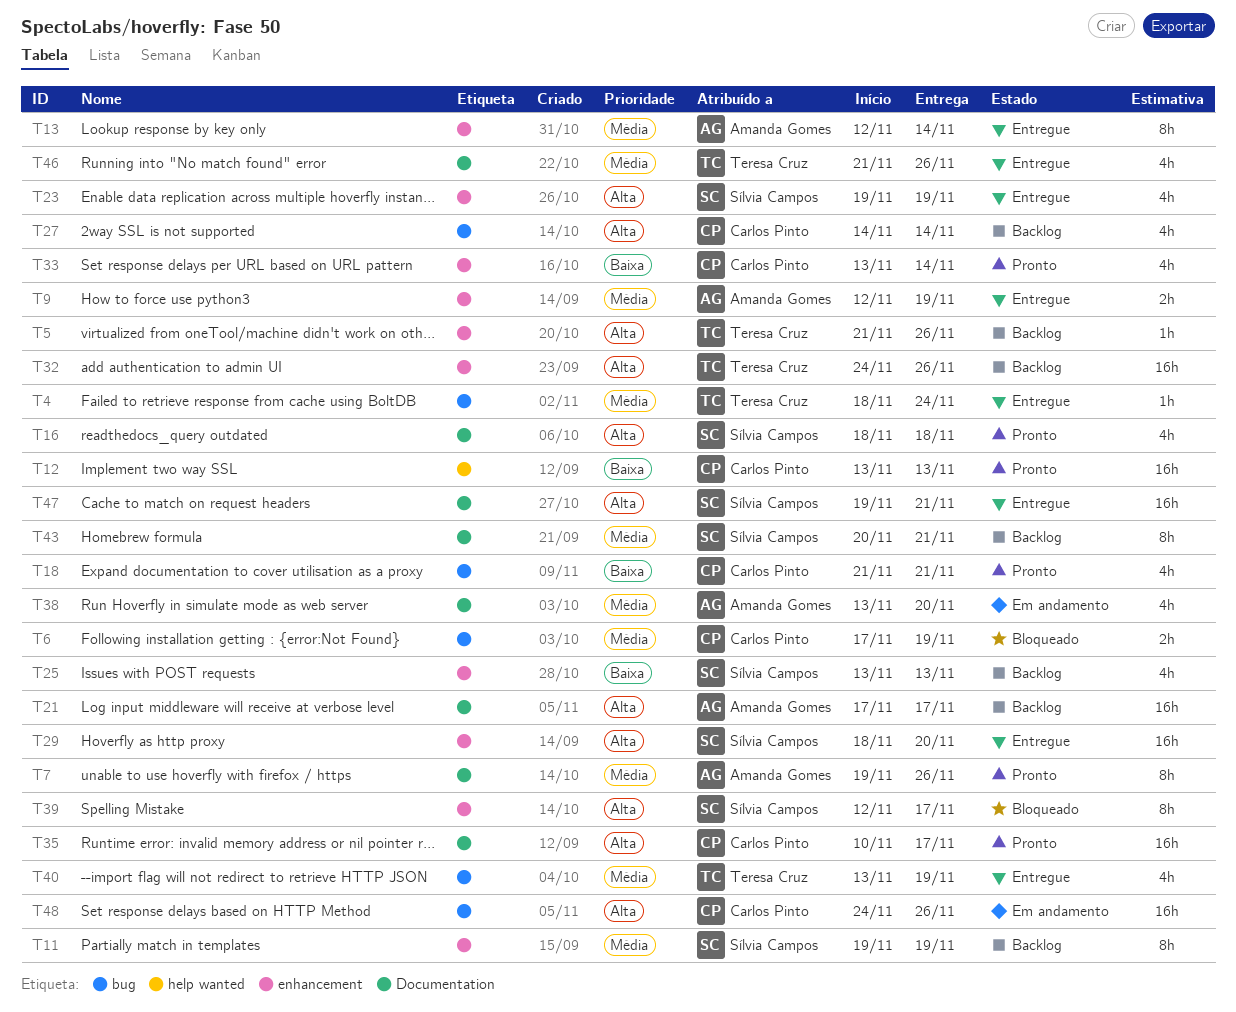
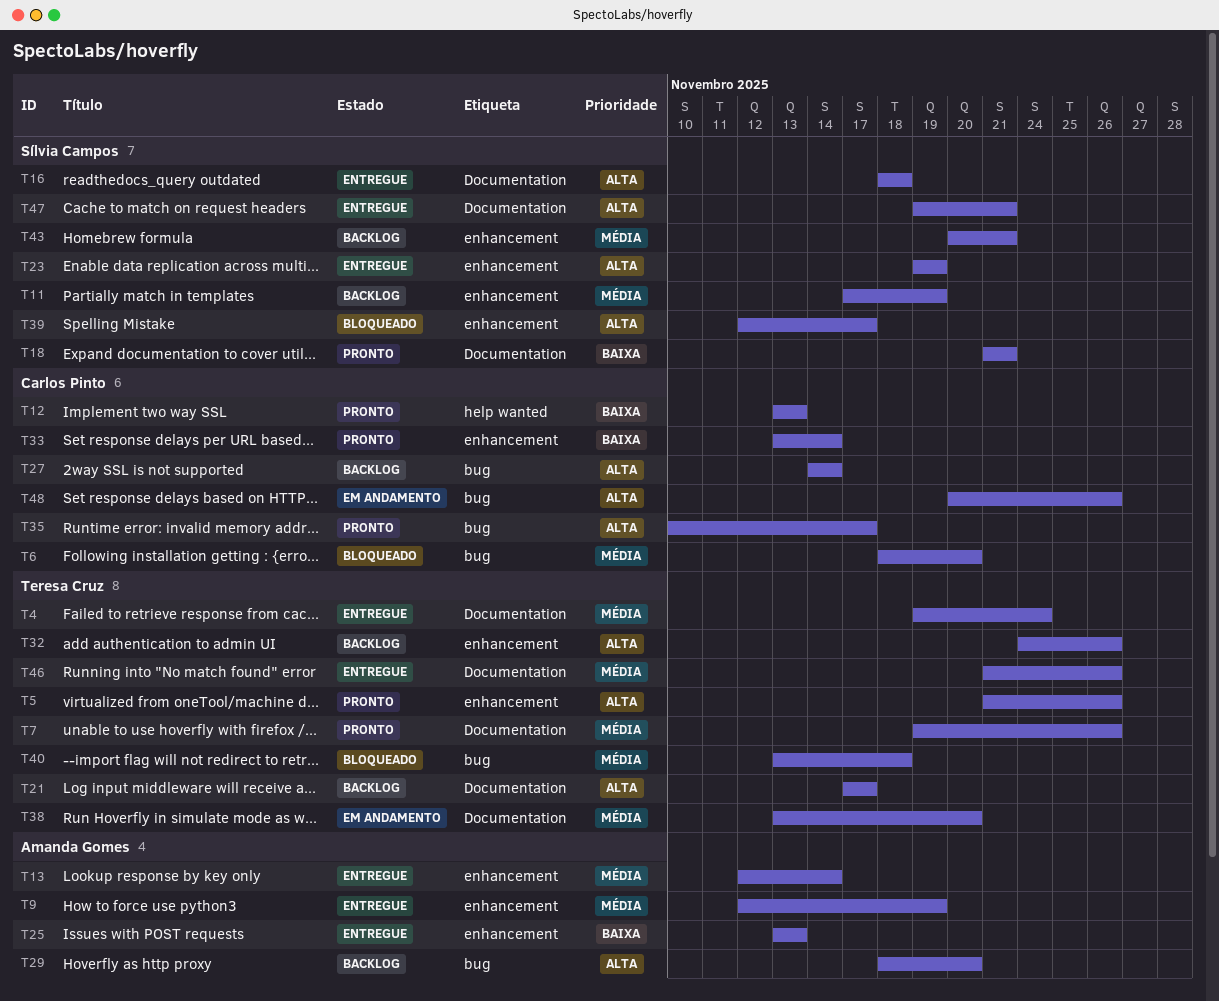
T4, label: bug -> Documentation
T4, start: Nov 18 -> Nov 19
T5, status: Backlog -> Pronto
T6, start: Nov 17 -> Nov 18
T6, due: Nov 19 -> Nov 20
T7, owner: Amanda Gomes -> Teresa Cruz
T11, start: Nov 19 -> Nov 17
T16, status: Pronto -> Entregue
T18, owner: Carlos Pinto -> Sílvia Campos
T18, label: bug -> Documentation
T21, owner: Amanda Gomes -> Teresa Cruz
T25, status: Backlog -> Entregue
T25, owner: Sílvia Campos -> Amanda Gomes
T29, status: Entregue -> Backlog
T29, owner: Sílvia Campos -> Amanda Gomes
T29, label: enhancement -> bug
T35, label: Documentation -> bug
T38, owner: Amanda Gomes -> Teresa Cruz
T40, status: Entregue -> Bloqueado
T40, due: Nov 19 -> Nov 18
T43, label: Documentation -> enhancement
T48, start: Nov 24 -> Nov 20

